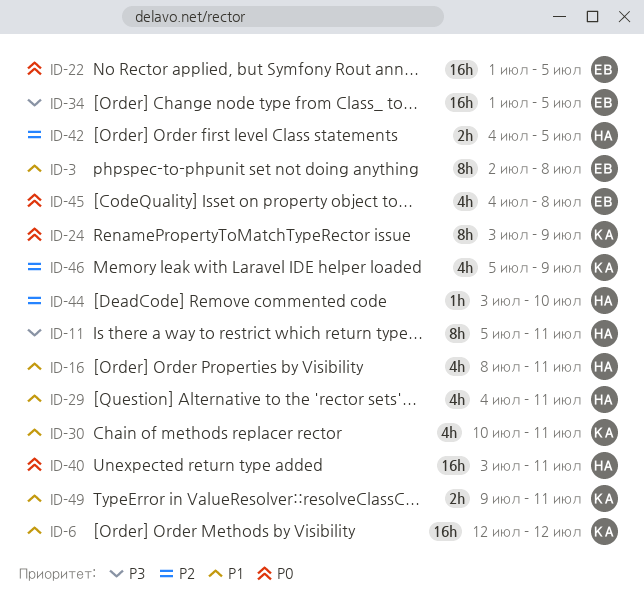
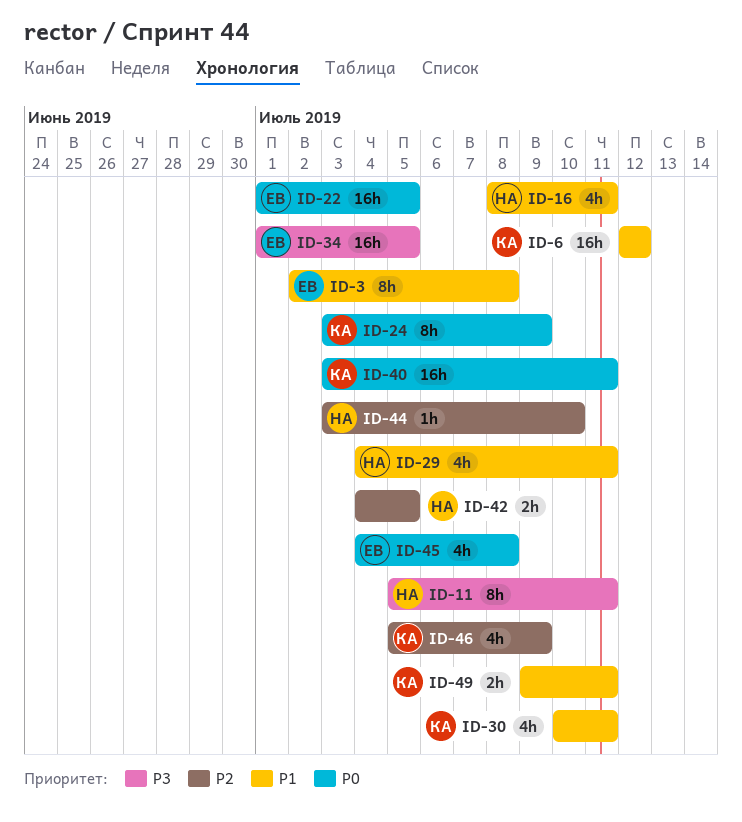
ID-40, owner: НА -> КА

